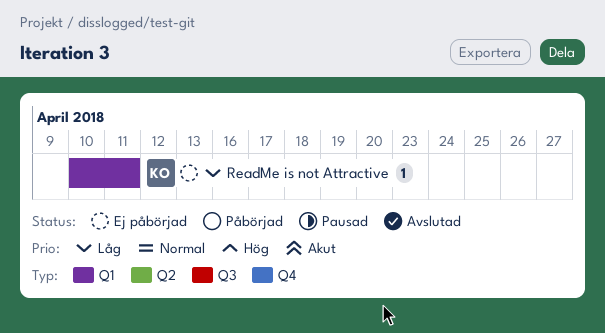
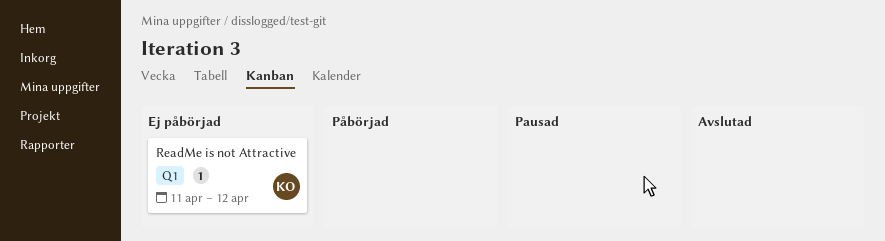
ReadMe is not Attractive, start: Apr 10 -> Apr 11
ReadMe is not Attractive, due: Apr 11 -> Apr 12

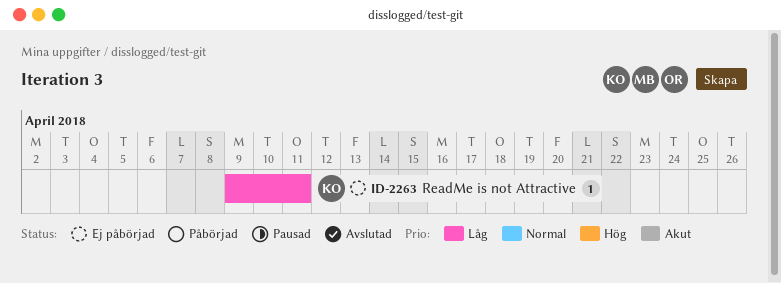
ReadMe is not Attractive, start: Apr 11 -> Apr 9
ReadMe is not Attractive, due: Apr 12 -> Apr 11

